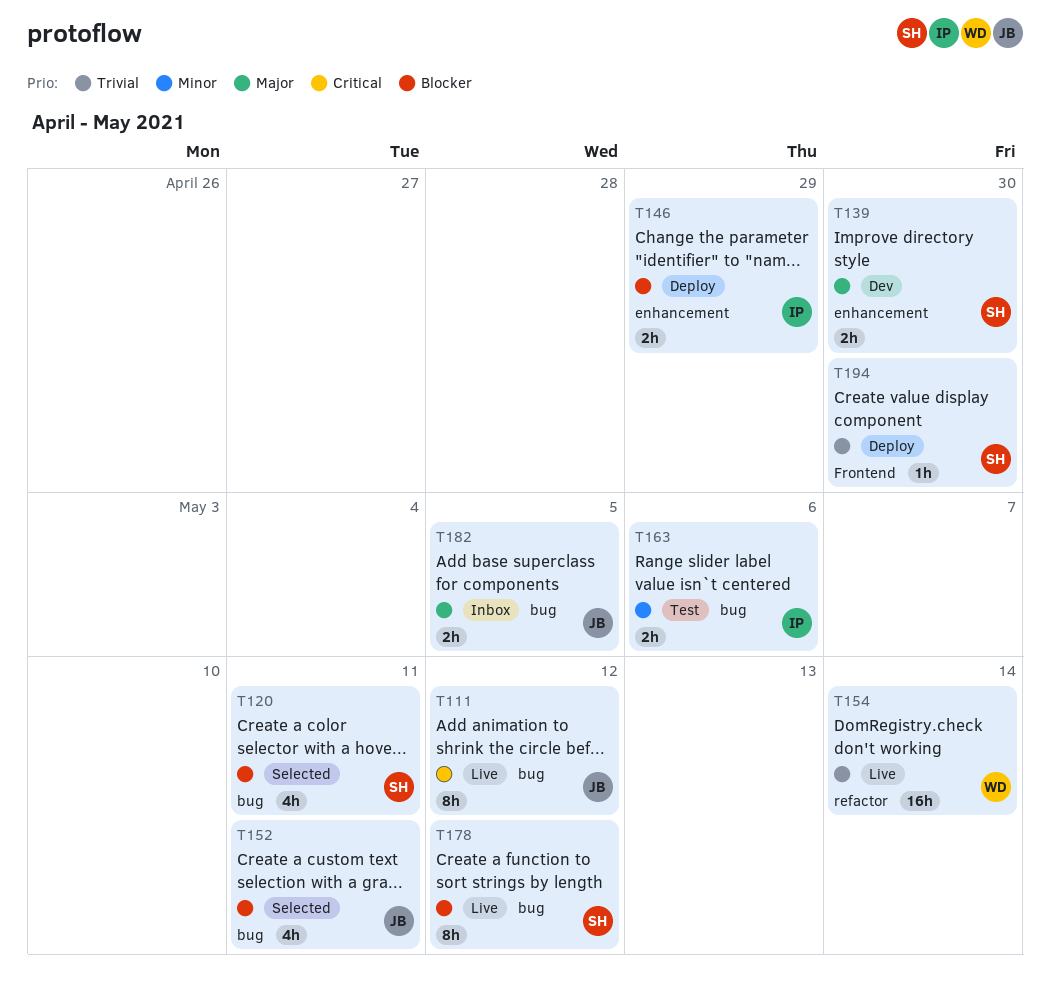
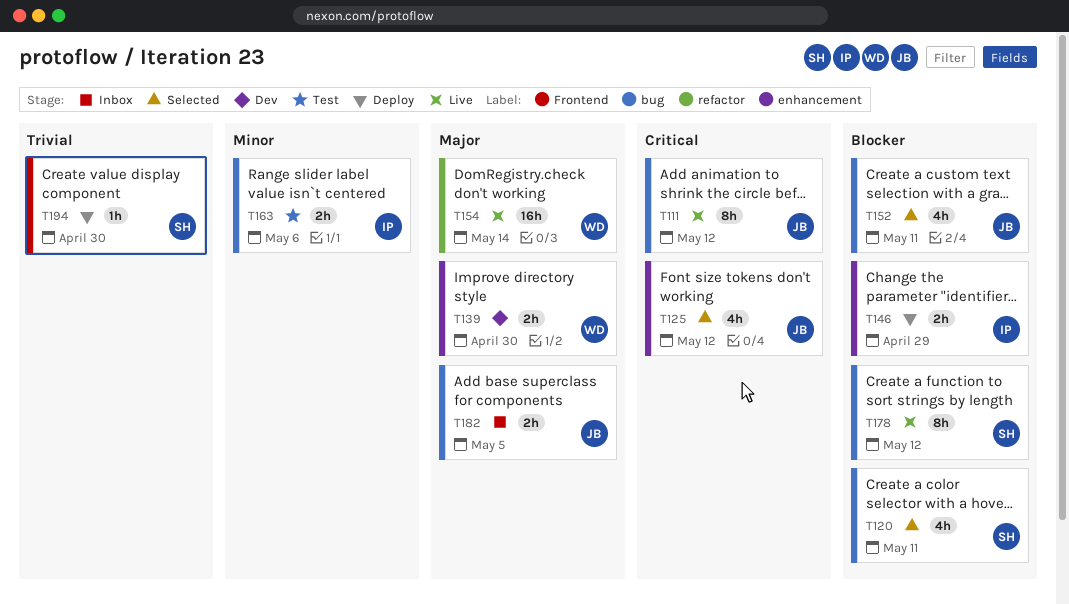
T125: none -> present
T139, owner: SH -> WD
T154, priority: Trivial -> Major

